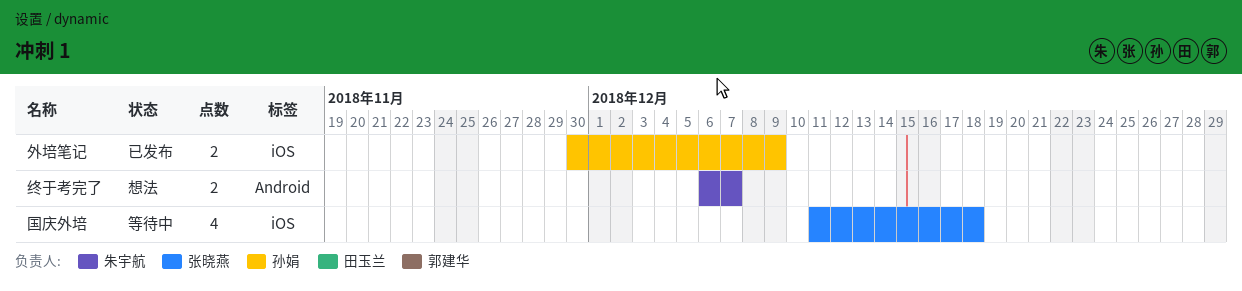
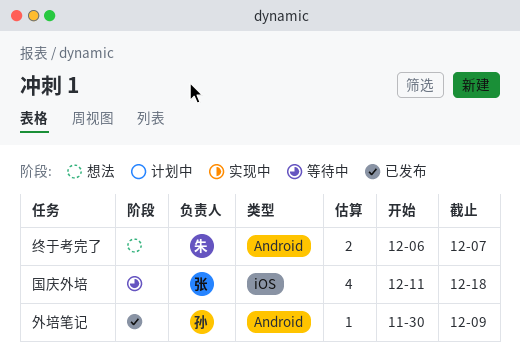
外培笔记, label: iOS -> Android
外培笔记, estimate: 2 -> 1

